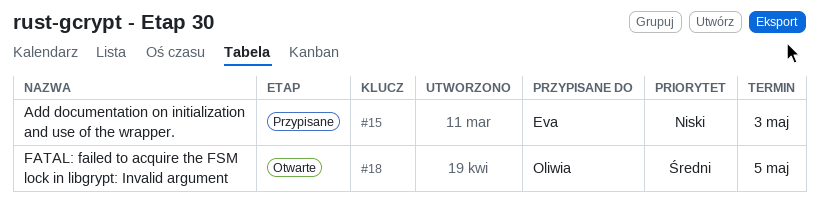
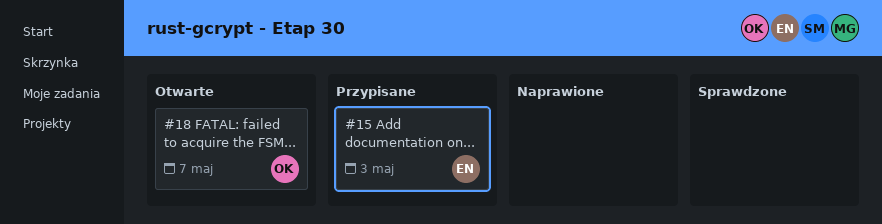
#18, due: May 5 -> May 7

